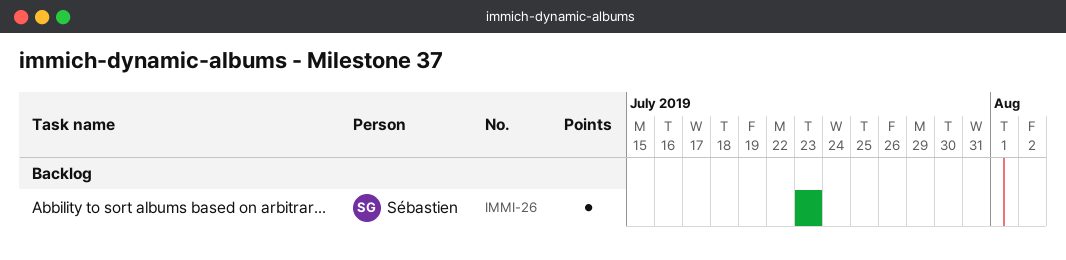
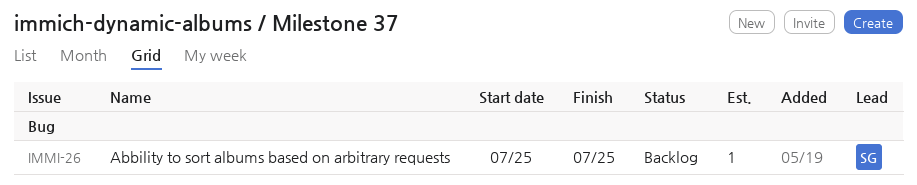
IMMI-26, start: Jul 23 -> Jul 25
IMMI-26, due: Jul 23 -> Jul 25

